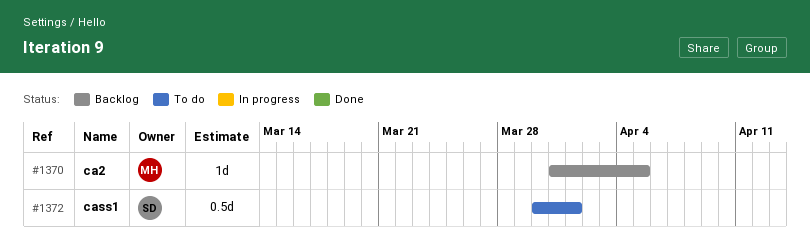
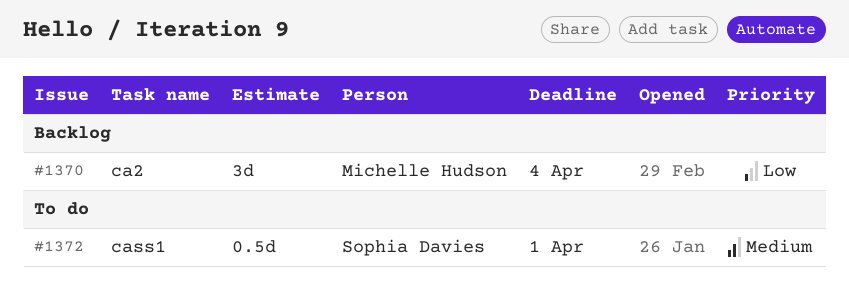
#1370, estimate: 1d -> 3d
#1370, due: Apr 5 -> Apr 4

